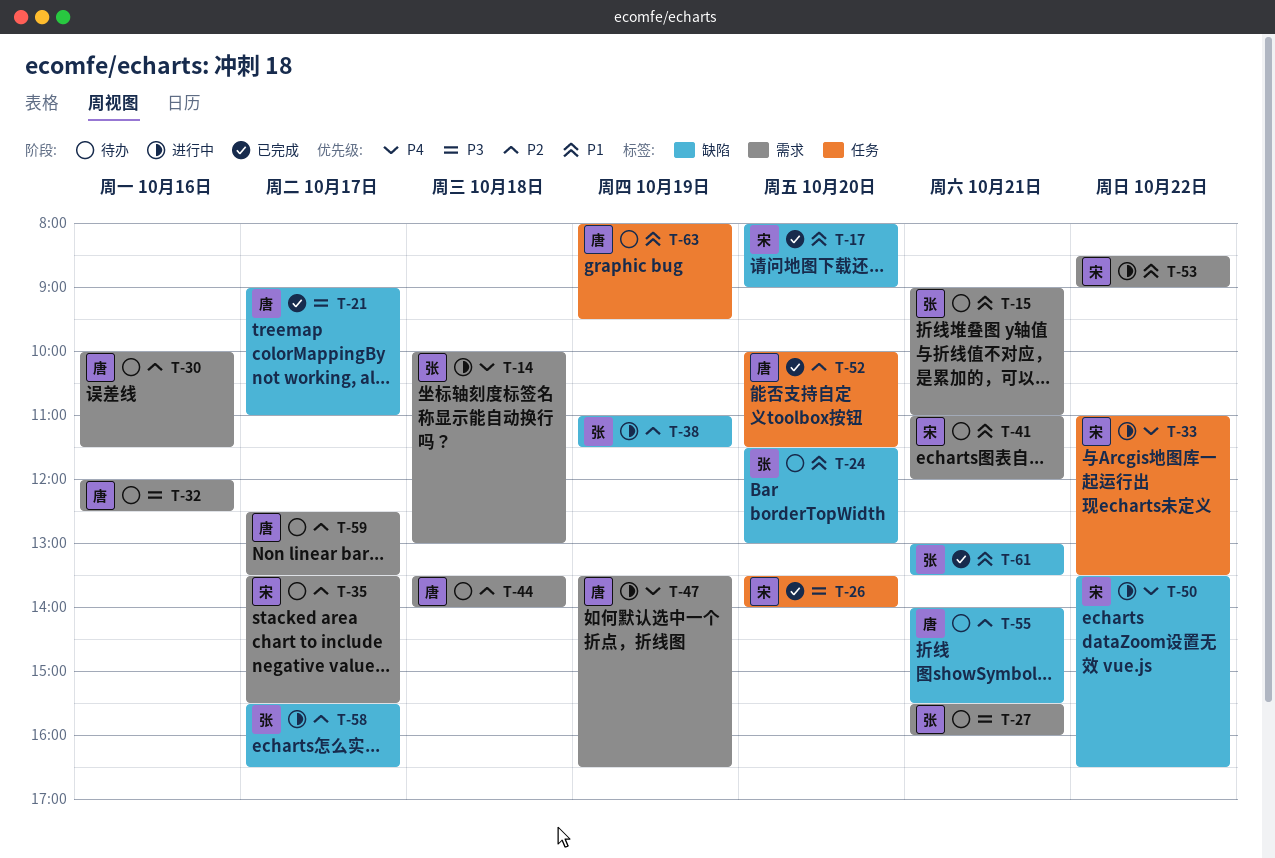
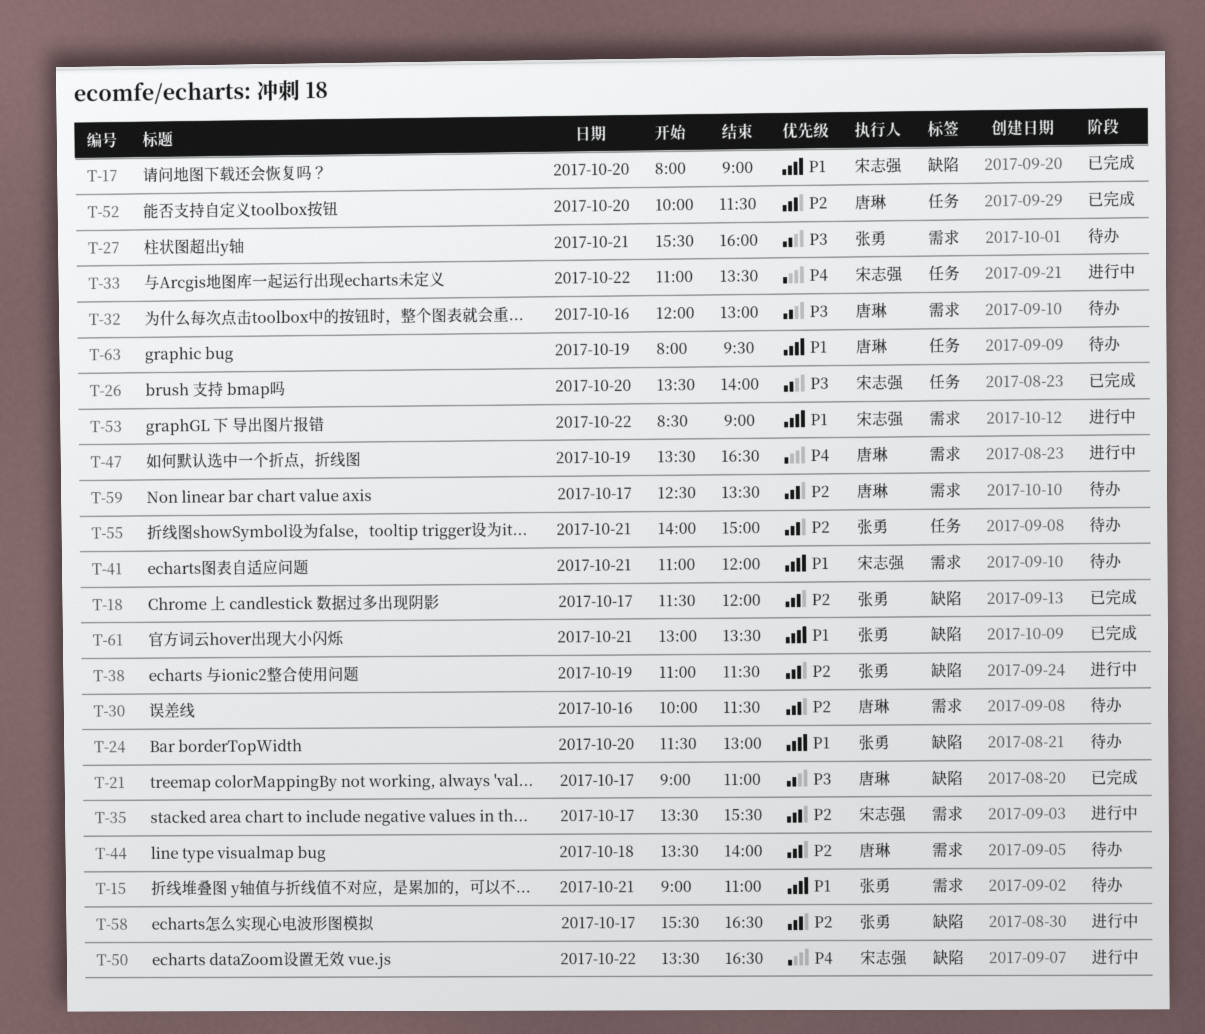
T-14: present -> none
T-18: none -> present
T-32, ends: 12:30 -> 13:00
T-35, status: 待办 -> 进行中
T-55, owner: 唐琳 -> 张勇
T-55, label: 缺陷 -> 任务
T-55, ends: 15:30 -> 15:00

